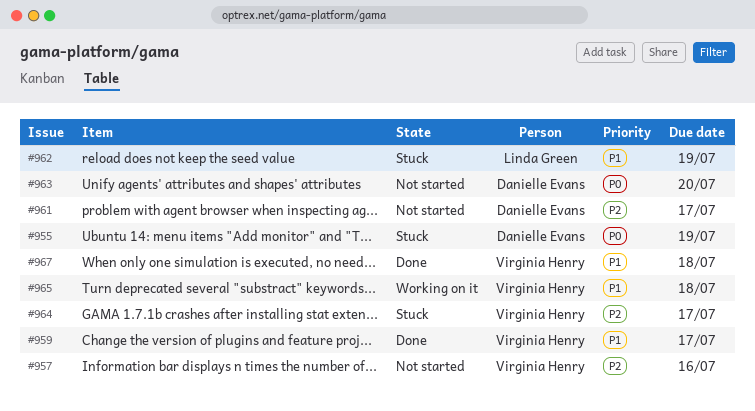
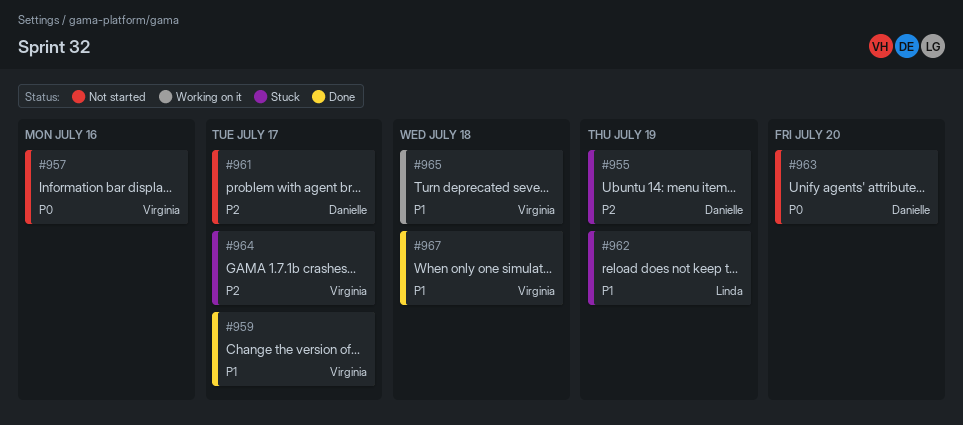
#955, priority: P0 -> P2
#957, priority: P2 -> P0

